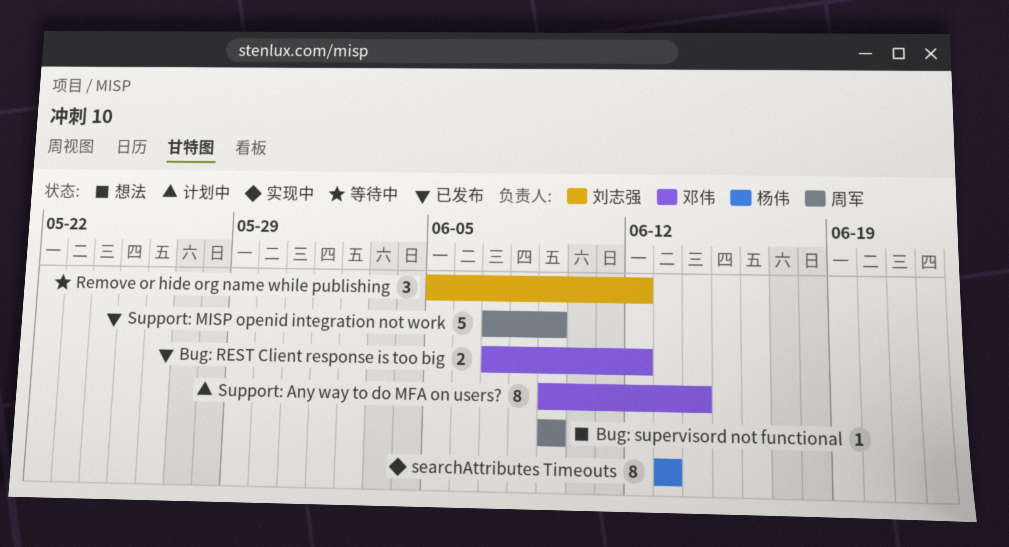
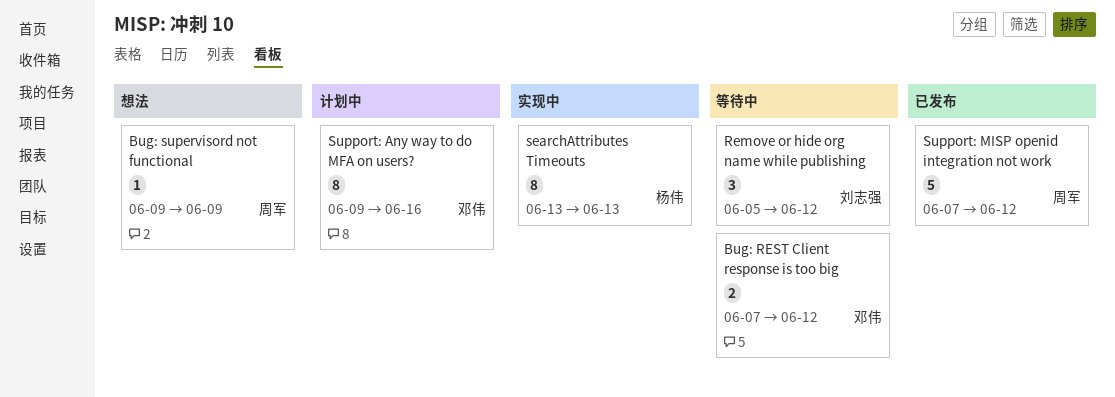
Bug: REST Client response is too big, status: 已发布 -> 等待中
Support: Any way to do MFA on users?, due: Jun 14 -> Jun 16
Support: MISP openid integration not work, due: Jun 9 -> Jun 12

